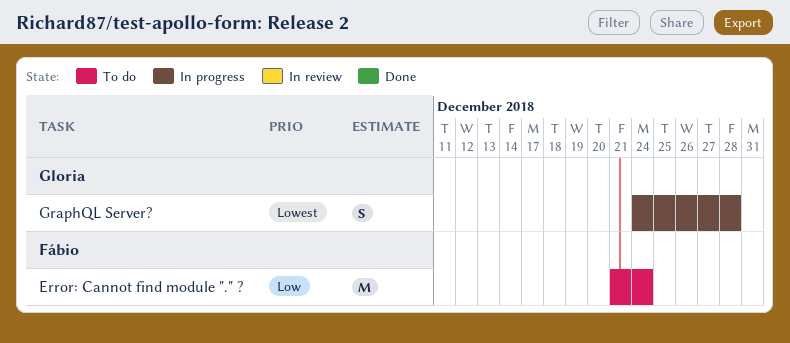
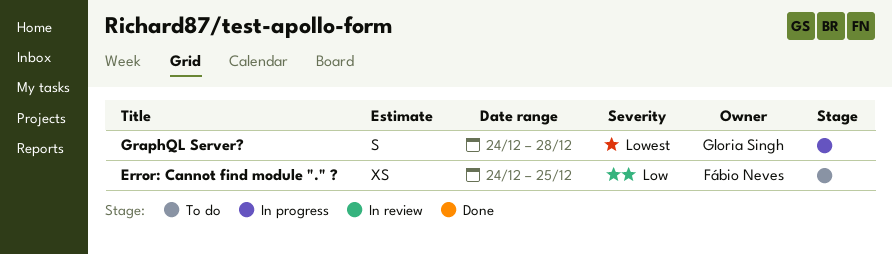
Error: Cannot find module "." ?, estimate: M -> XS
Error: Cannot find module "." ?, start: Dec 21 -> Dec 24
Error: Cannot find module "." ?, due: Dec 24 -> Dec 25

